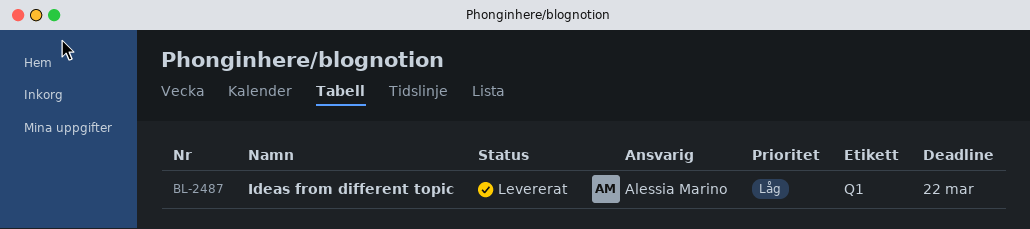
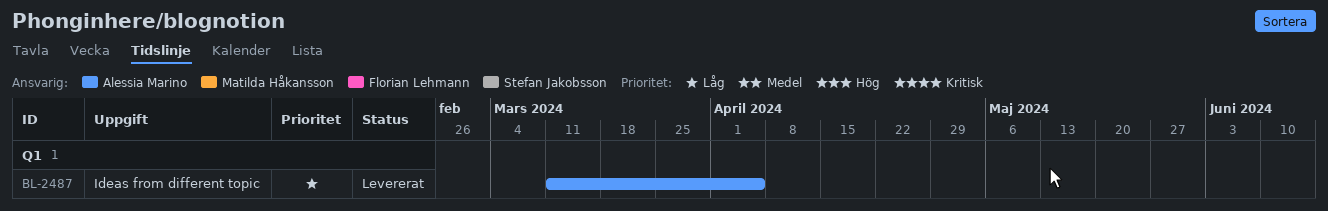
BL-2487, due: Mar 22 -> Apr 5

